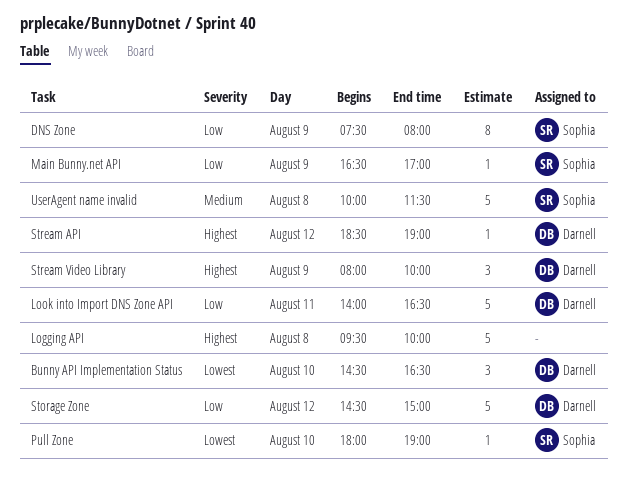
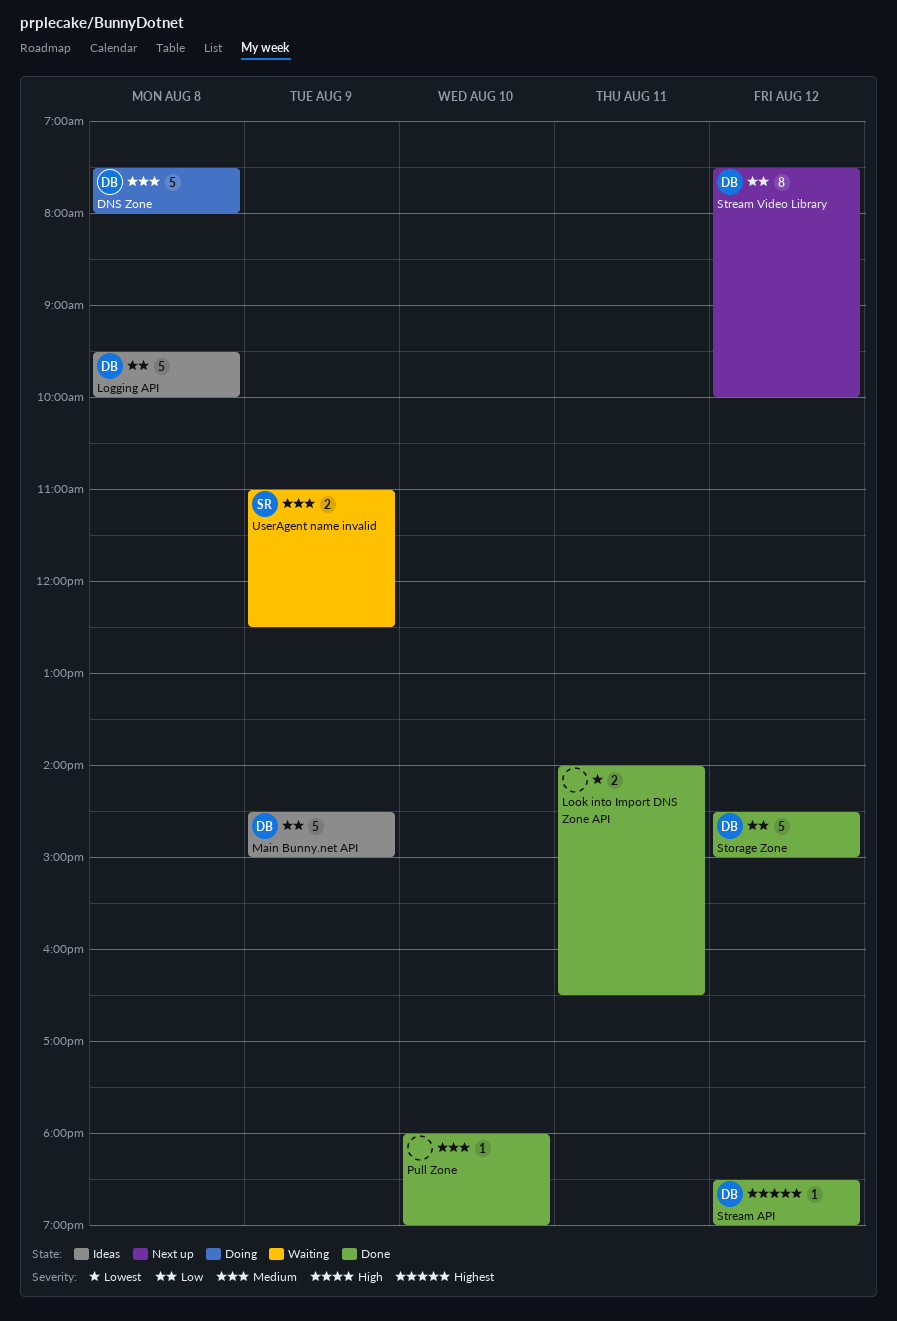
Bunny API Implementation Status: present -> none
DNS Zone, owner: Sophia -> Darnell
DNS Zone, priority: Low -> Medium
DNS Zone, estimate: 8 -> 5
DNS Zone, day: Aug 9 -> Aug 8
Logging API, owner: none -> Darnell
Logging API, priority: Highest -> Low
Look into Import DNS Zone API, owner: Darnell -> none
Look into Import DNS Zone API, priority: Low -> Lowest
Look into Import DNS Zone API, estimate: 5 -> 2
Main Bunny.net API, owner: Sophia -> Darnell
Main Bunny.net API, estimate: 1 -> 5
Main Bunny.net API, begins: 16:30 -> 14:30
Main Bunny.net API, ends: 17:00 -> 15:00
Pull Zone, owner: Sophia -> none
Pull Zone, priority: Lowest -> Medium
Stream Video Library, priority: Highest -> Low
Stream Video Library, estimate: 3 -> 8
Stream Video Library, day: Aug 9 -> Aug 12
Stream Video Library, begins: 08:00 -> 07:30
UserAgent name invalid, estimate: 5 -> 2
UserAgent name invalid, day: Aug 8 -> Aug 9
UserAgent name invalid, begins: 10:00 -> 11:00
UserAgent name invalid, ends: 11:30 -> 12:30

